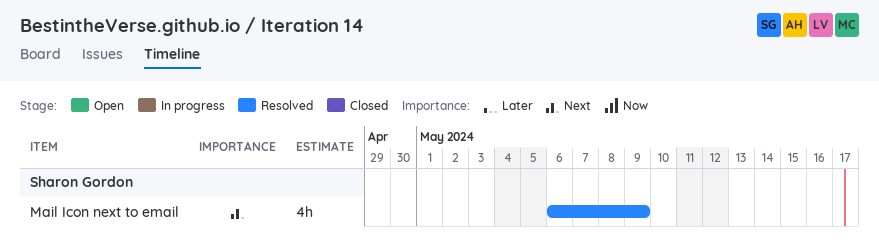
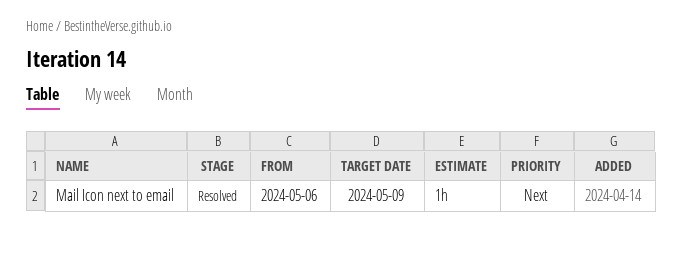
Mail Icon next to email, estimate: 4h -> 1h

